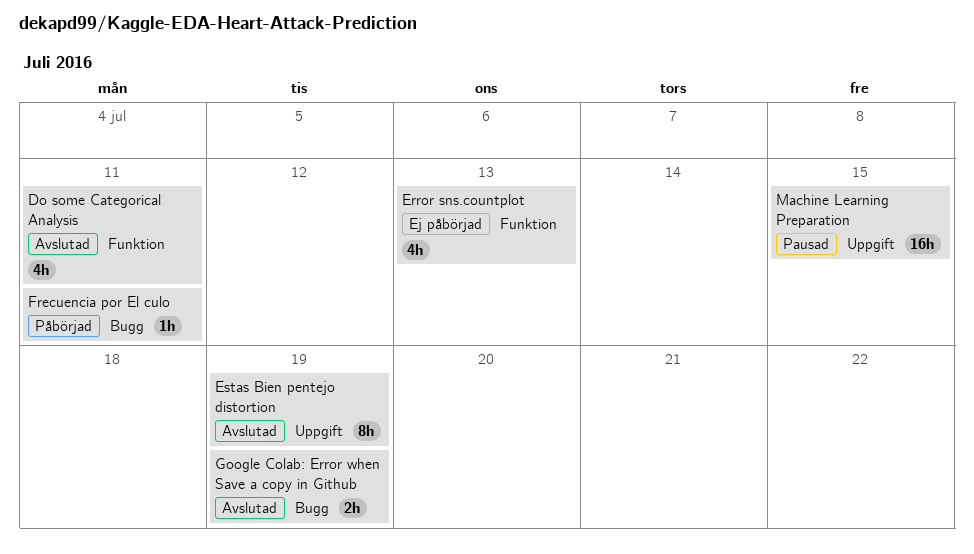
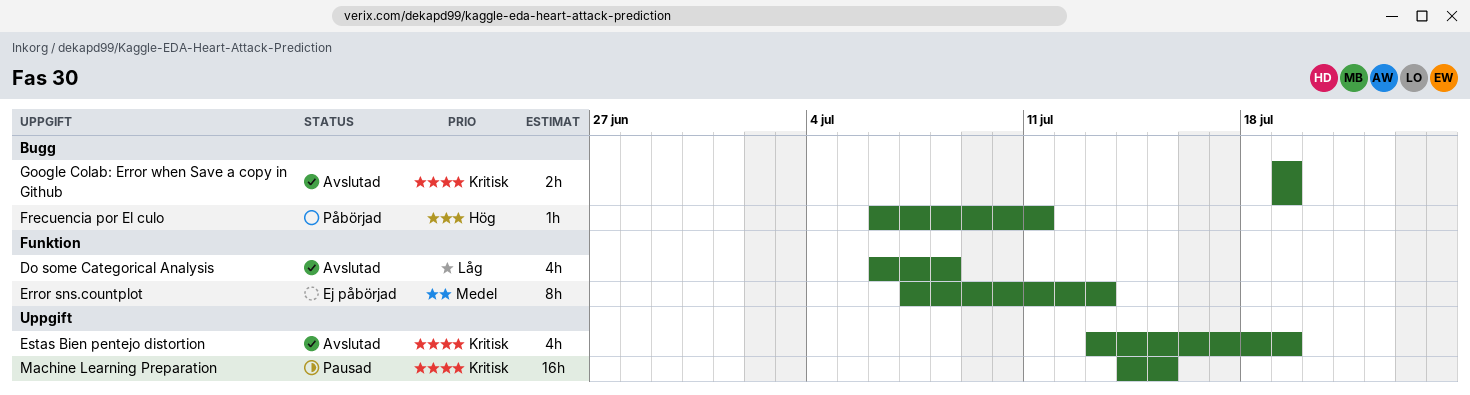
Do some Categorical Analysis, due: Jul 11 -> Jul 8
Error sns.countplot, estimate: 4h -> 8h
Estas Bien pentejo distortion, estimate: 8h -> 4h

